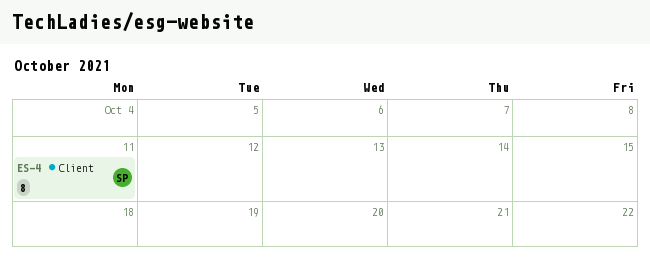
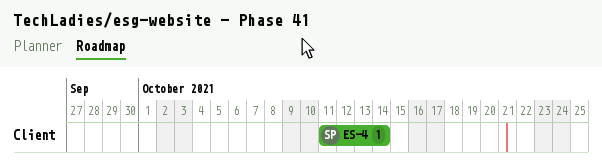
ES-4, estimate: 8 -> 1
ES-4, due: Oct 11 -> Oct 14

